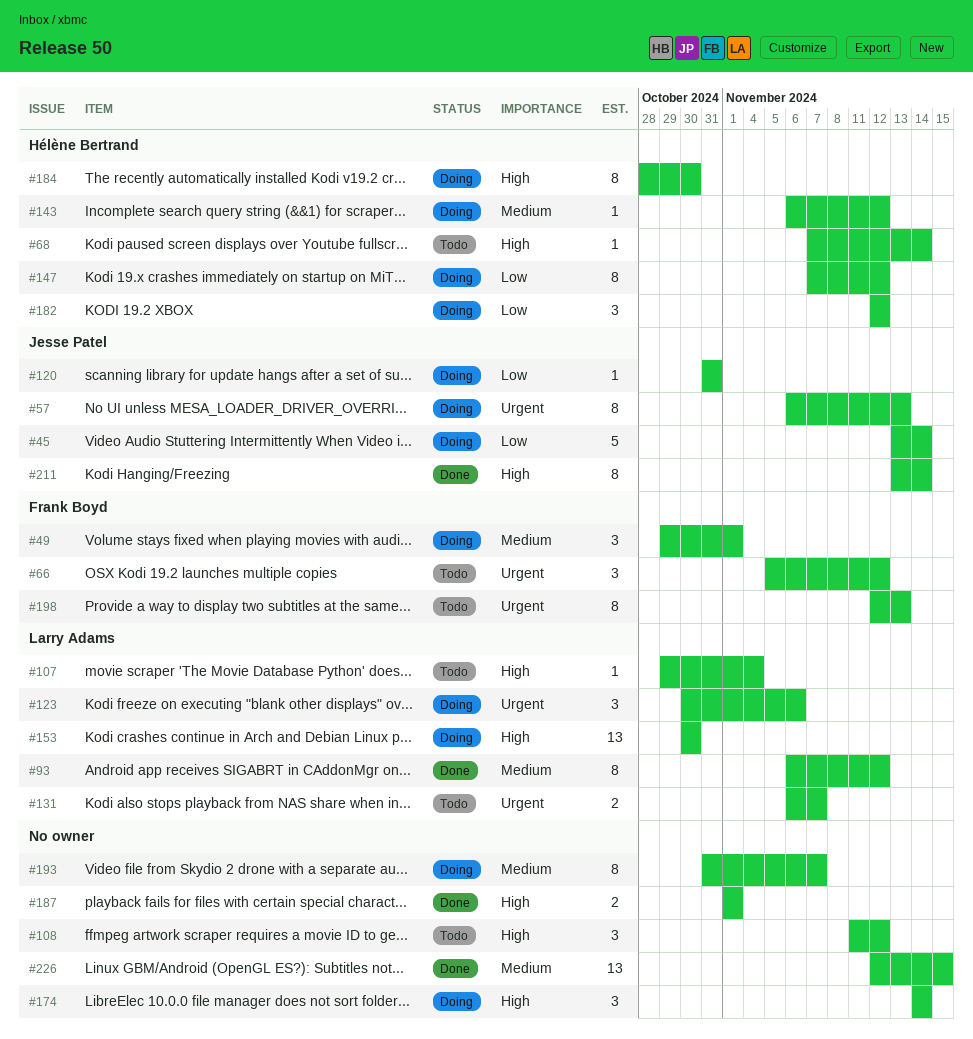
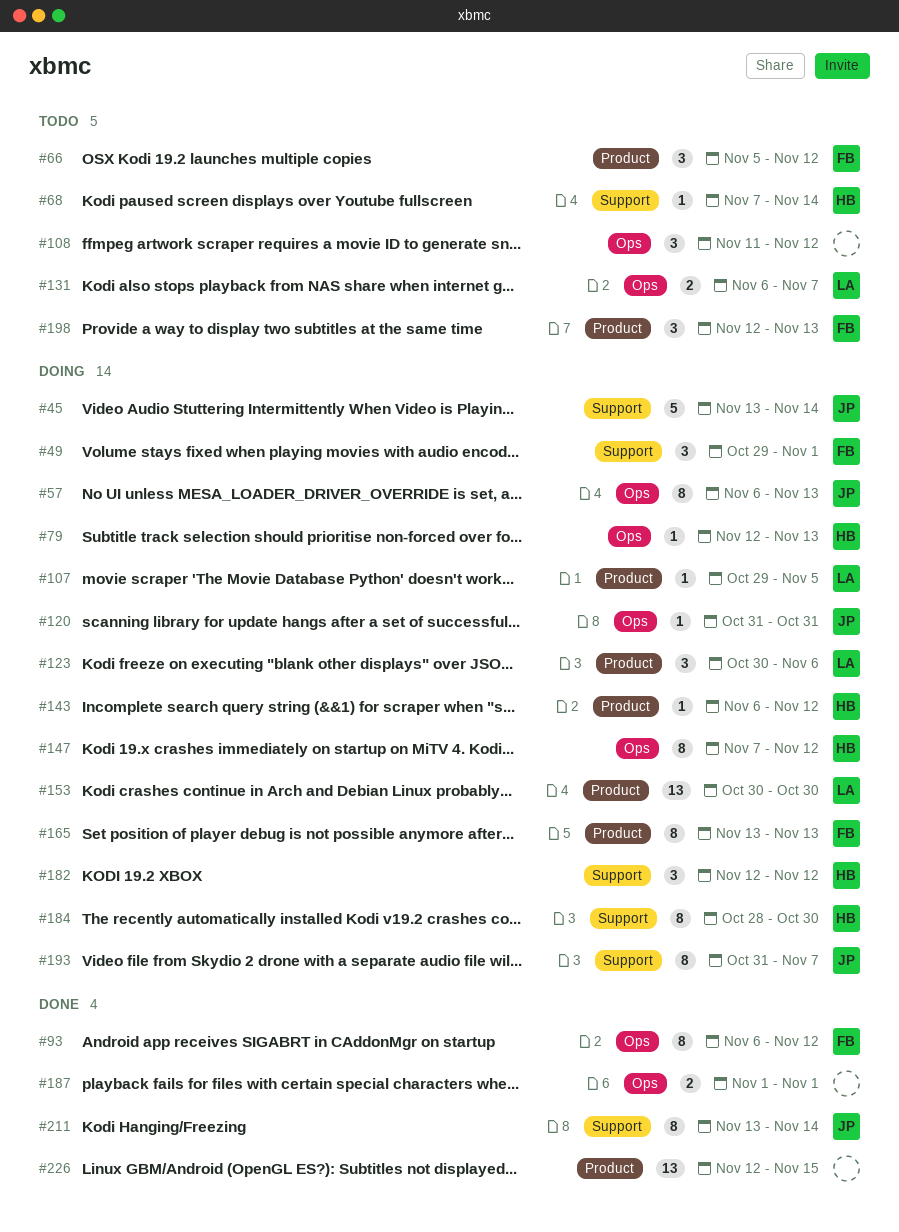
#79: none -> present
#93, owner: Larry Adams -> Frank Boyd
#107, status: Todo -> Doing
#107, due: Nov 4 -> Nov 5
#165: none -> present
#174: present -> none
#193, owner: none -> Jesse Patel
#198, estimate: 8 -> 3

